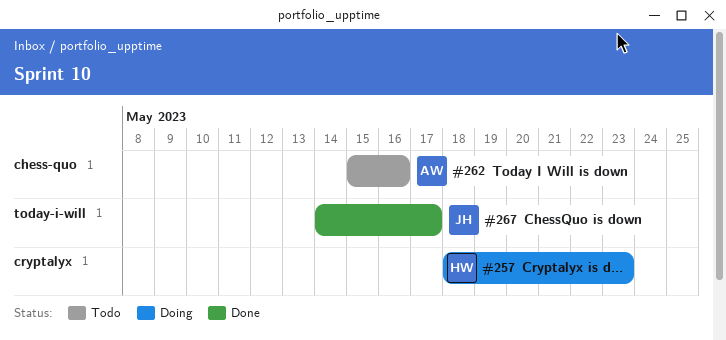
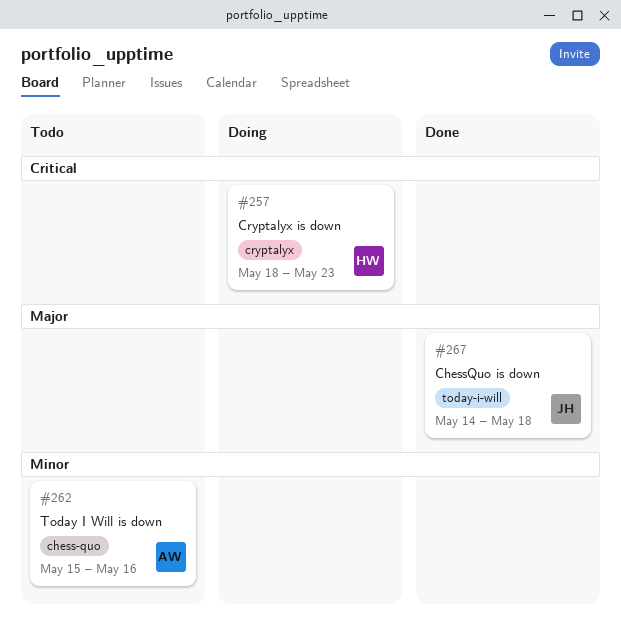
#267, due: May 17 -> May 18

